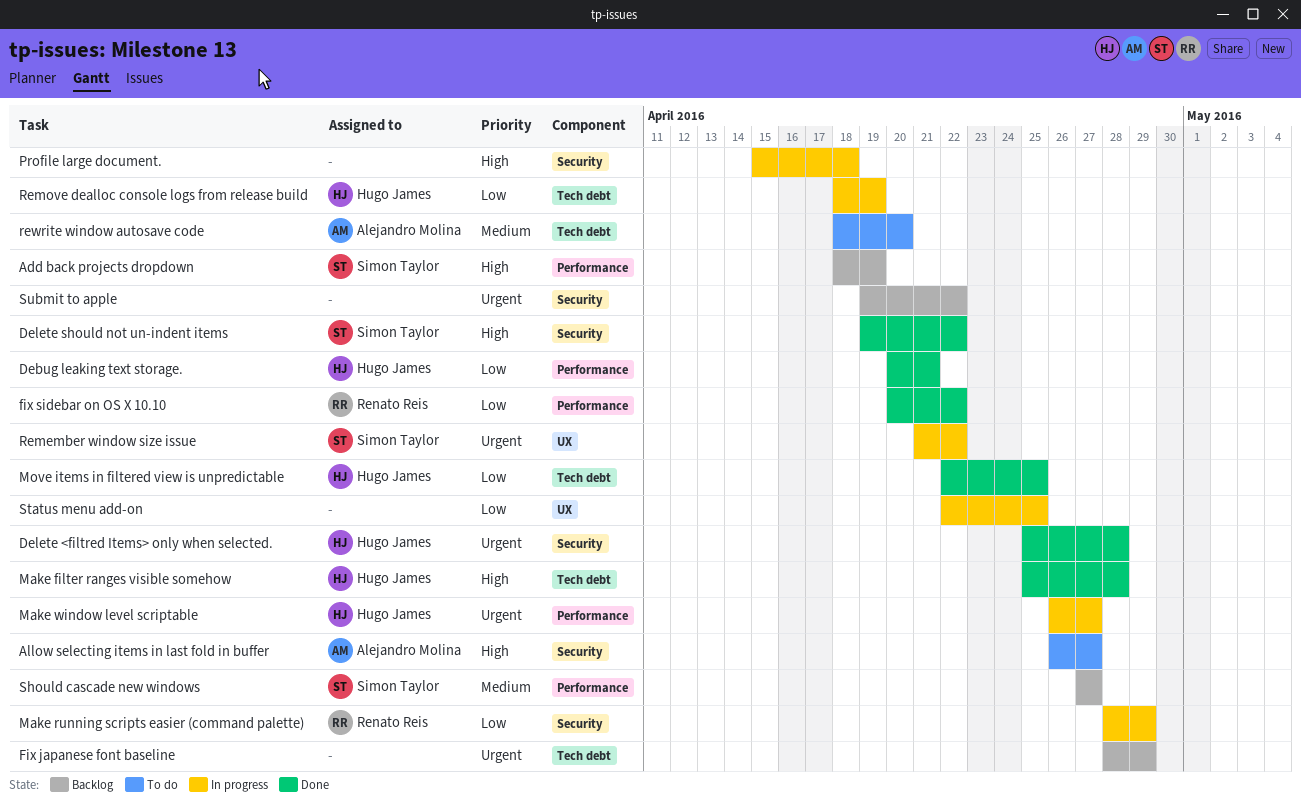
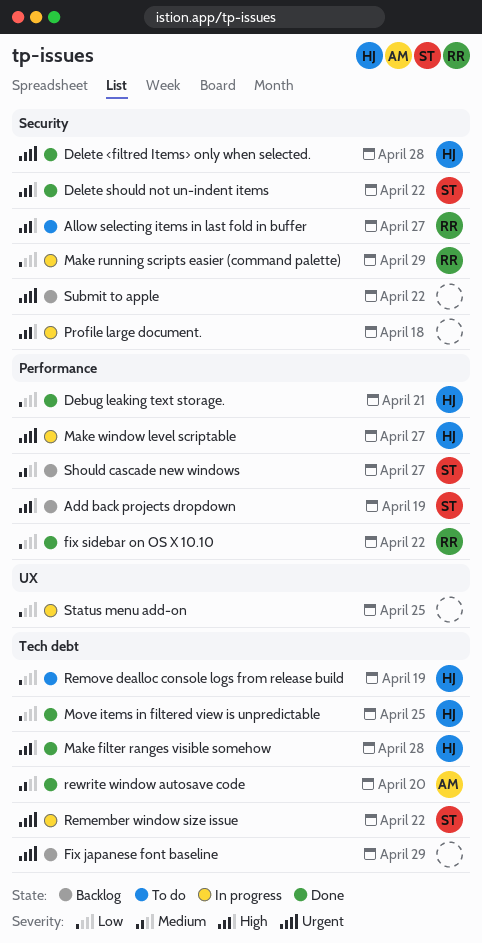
Allow selecting items in last fold in buffer, owner: Alejandro Molina -> Renato Reis
Remember window size issue, label: UX -> Tech debt
Remove dealloc console logs from release build, status: In progress -> To do
rewrite window autosave code, status: To do -> Done

